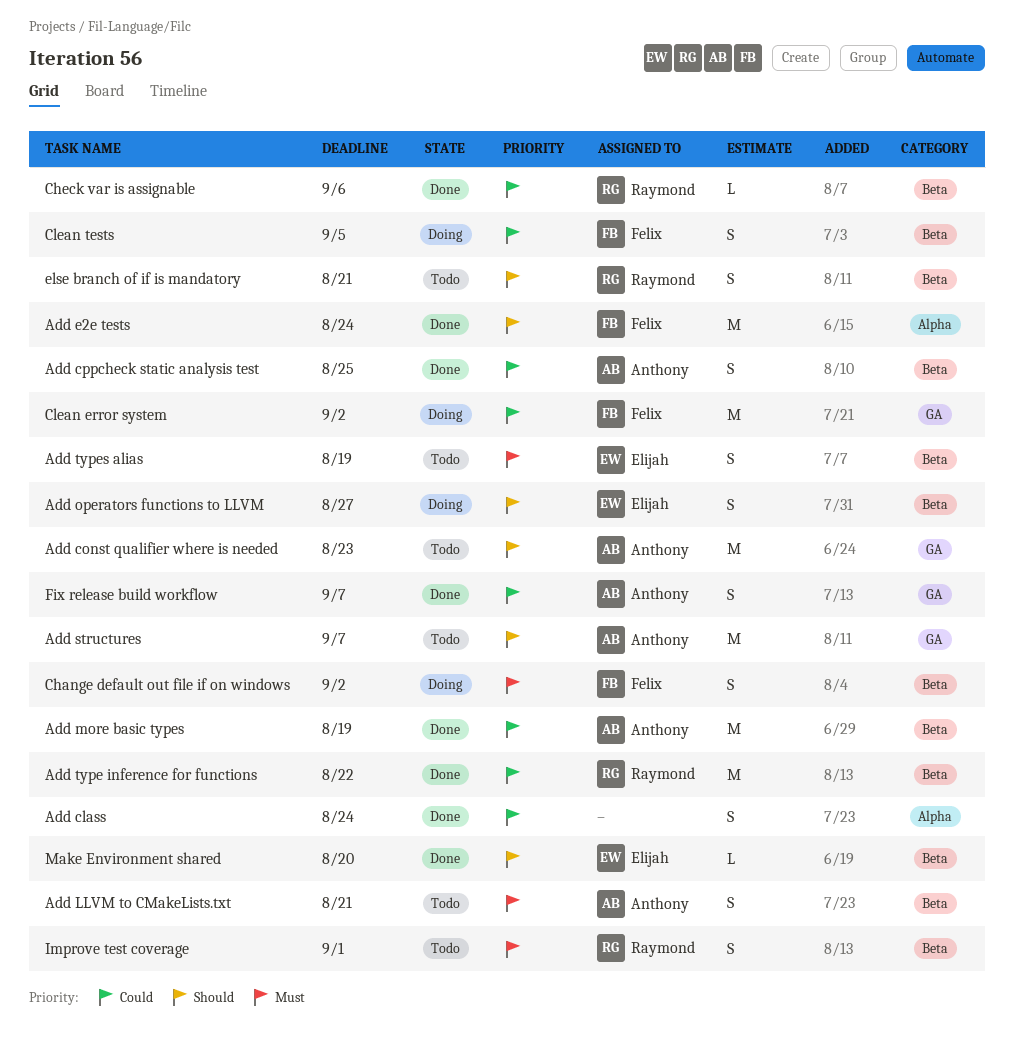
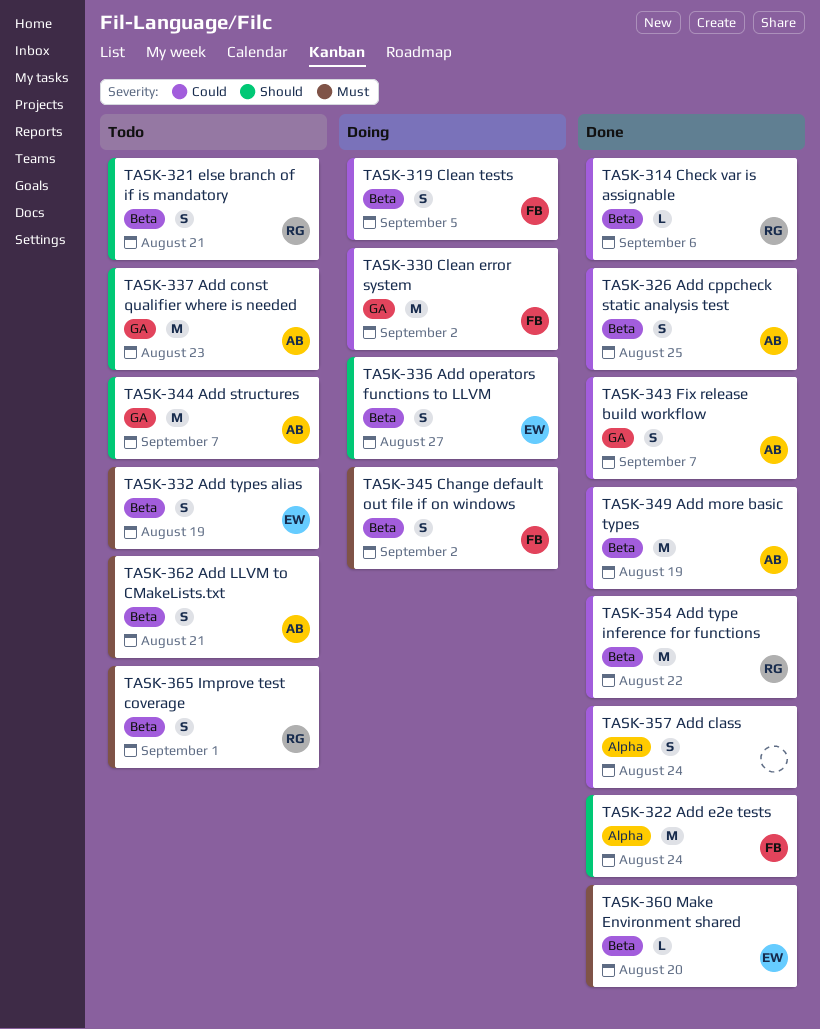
Make Environment shared, priority: Should -> Must

